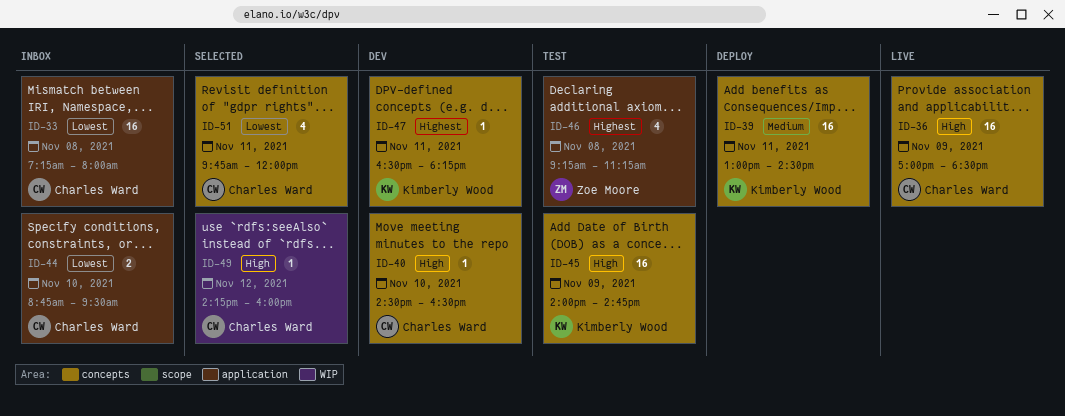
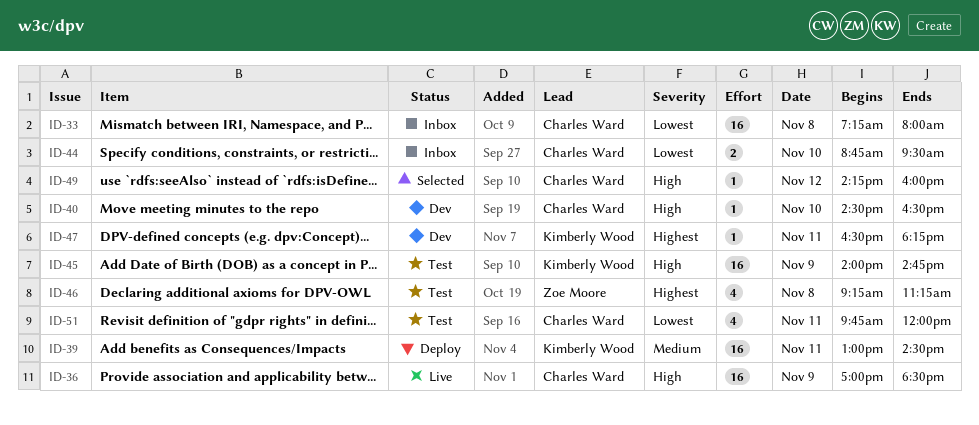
ID-51, status: Selected -> Test

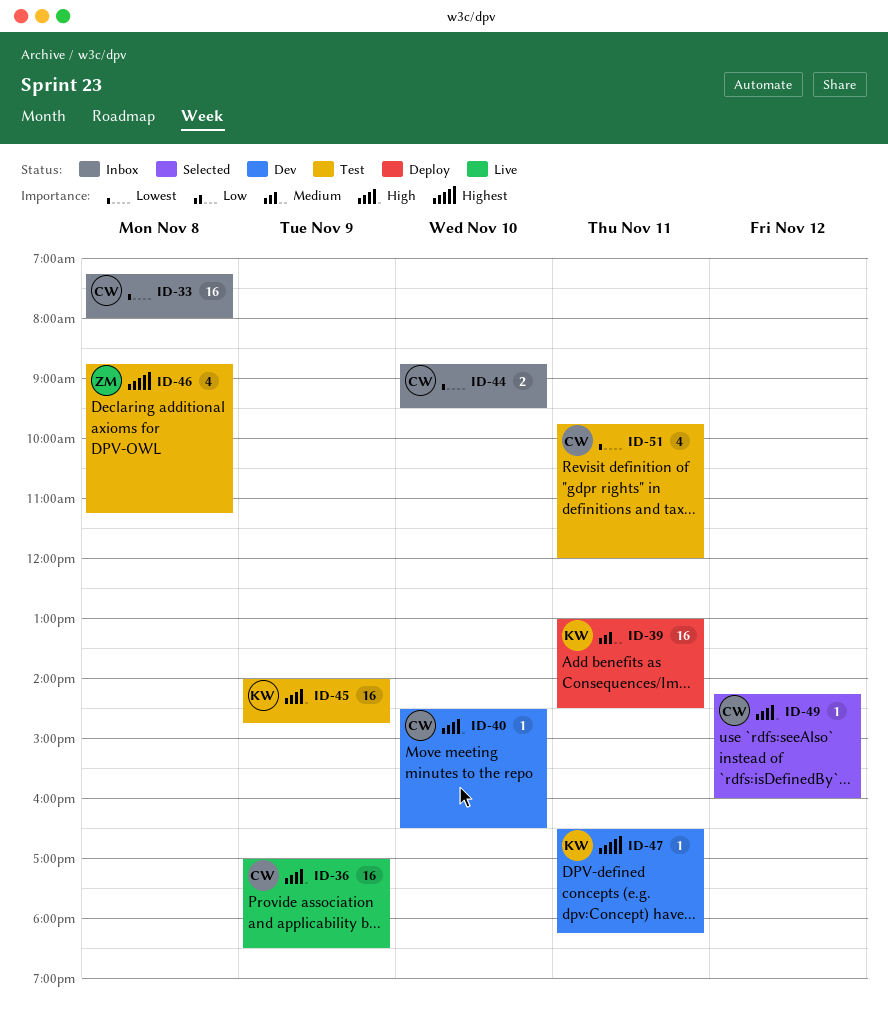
ID-46, begins: 09:15 -> 08:45

